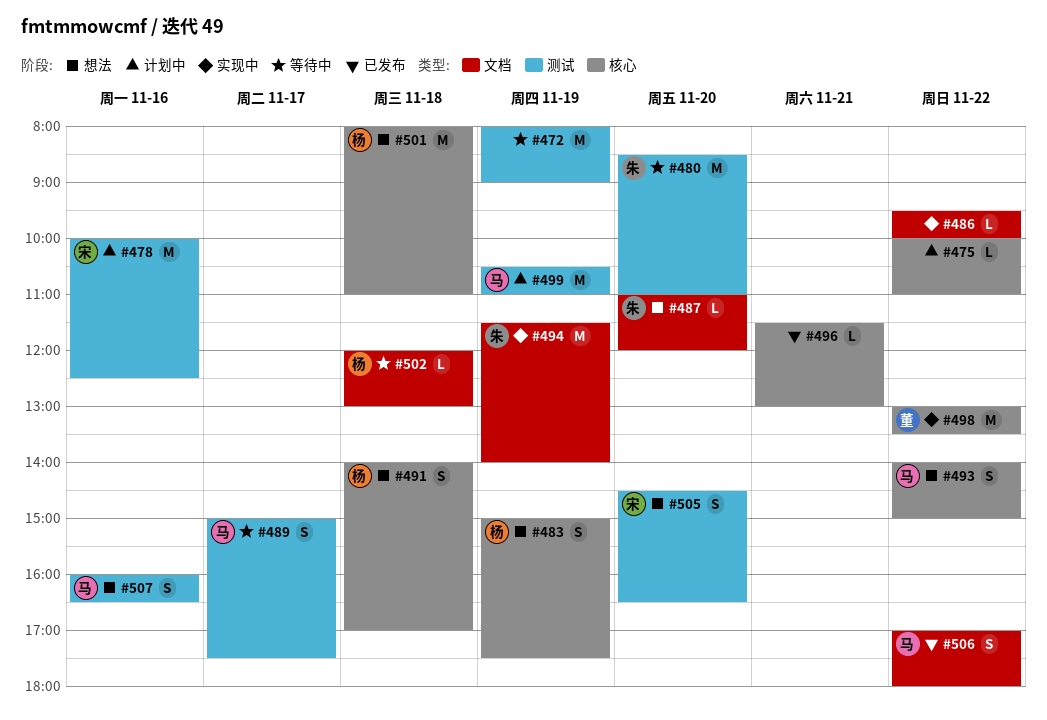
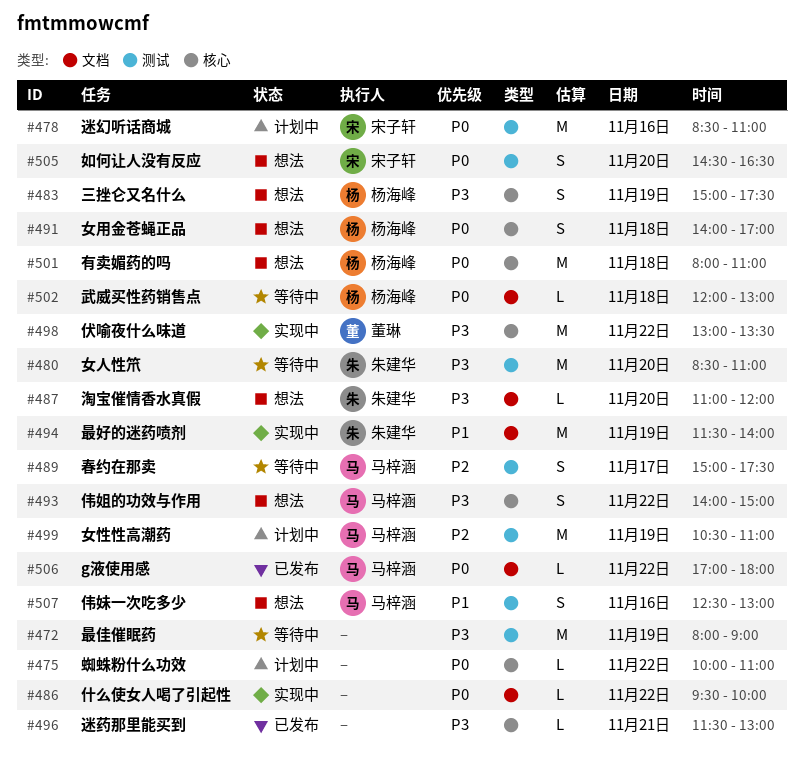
#478, begins: 10:00 -> 08:30
#478, ends: 12:30 -> 11:00
#506, estimate: S -> L
#507, begins: 16:00 -> 12:30
#507, ends: 16:30 -> 13:00

